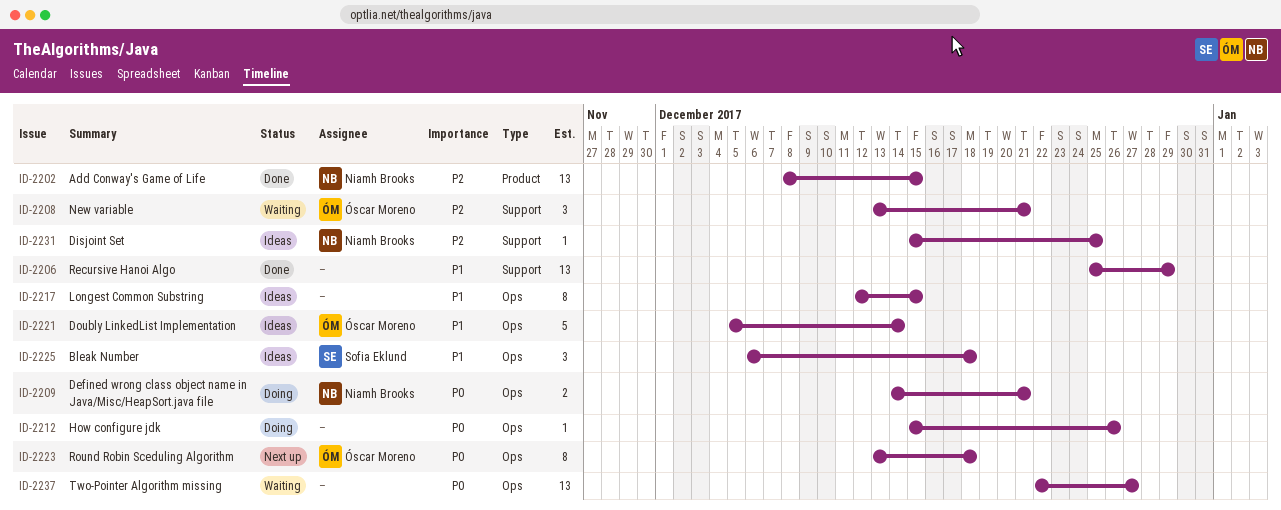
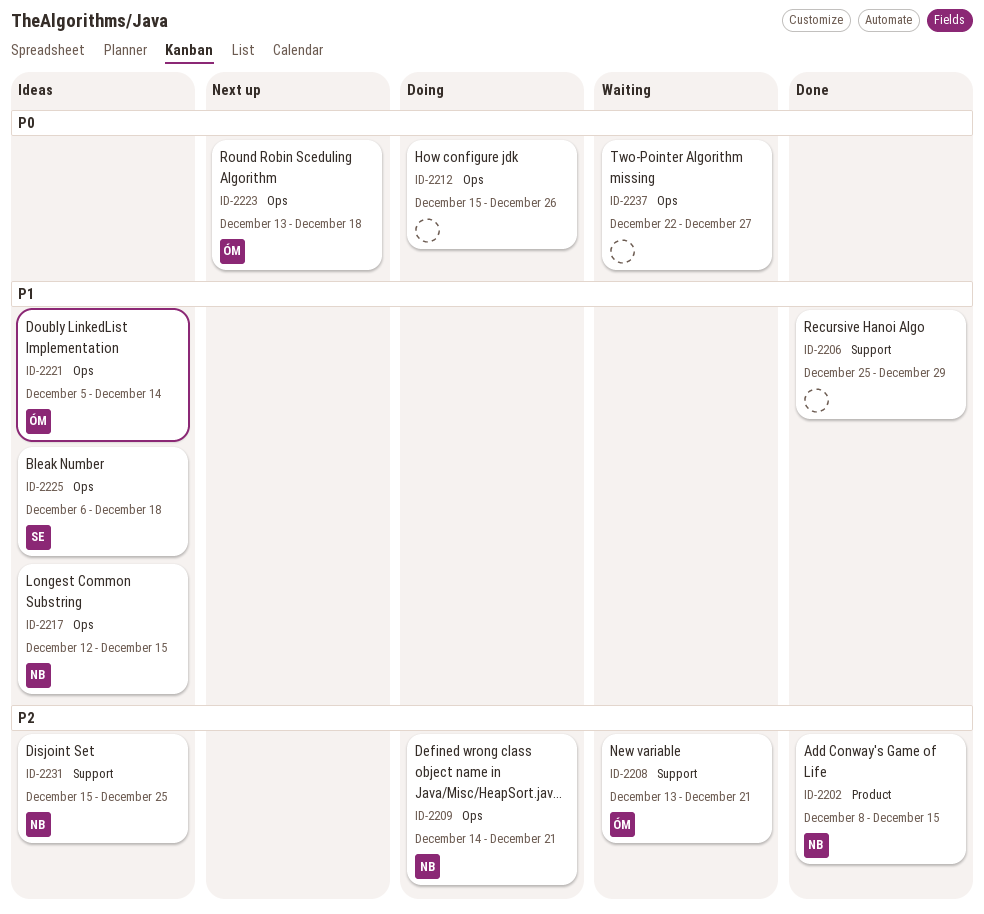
ID-2209, priority: P0 -> P2
ID-2217, owner: none -> Niamh Brooks

